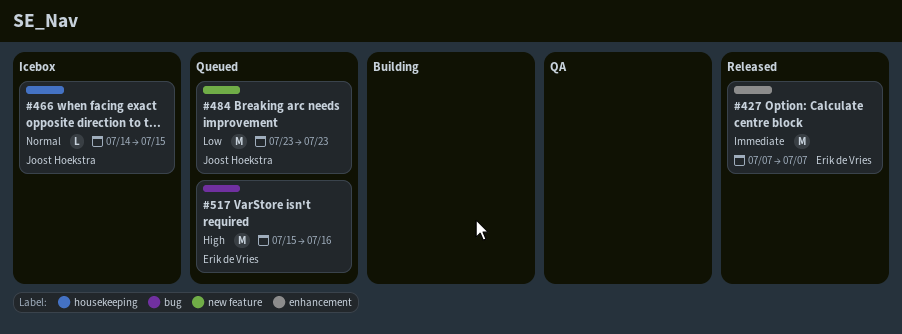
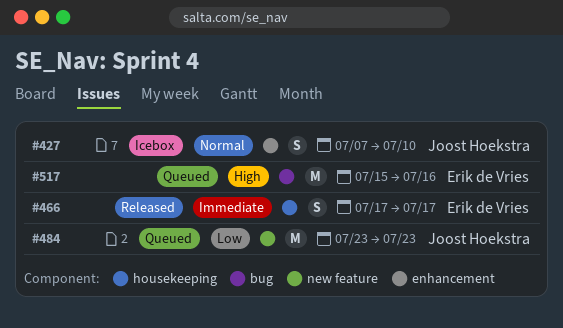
#427, status: Released -> Icebox
#427, owner: Erik de Vries -> Joost Hoekstra
#427, priority: Immediate -> Normal
#427, estimate: M -> S
#427, due: Jul 7 -> Jul 10
#466, status: Icebox -> Released
#466, owner: Joost Hoekstra -> Erik de Vries
#466, priority: Normal -> Immediate
#466, estimate: L -> S
#466, start: Jul 14 -> Jul 17
#466, due: Jul 15 -> Jul 17

